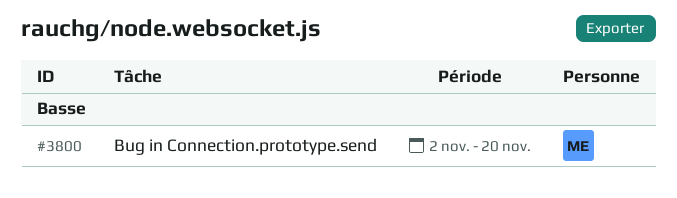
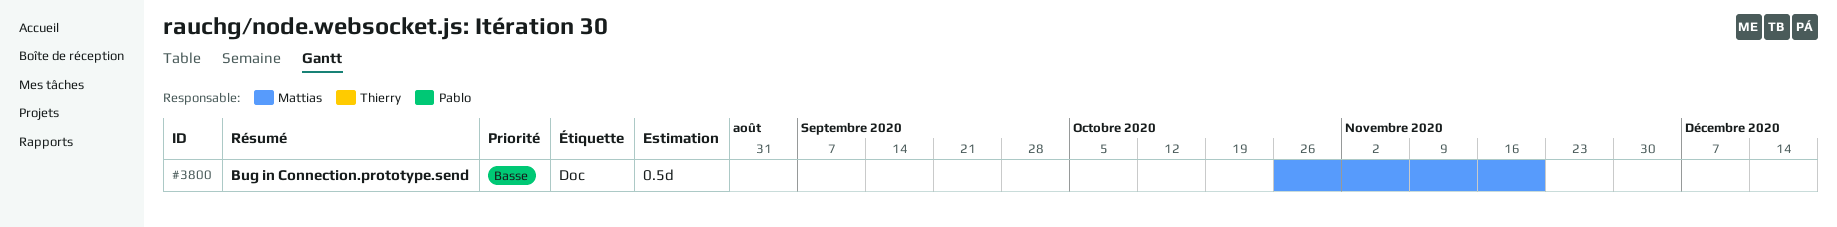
#3800, start: Nov 2 -> Oct 26

